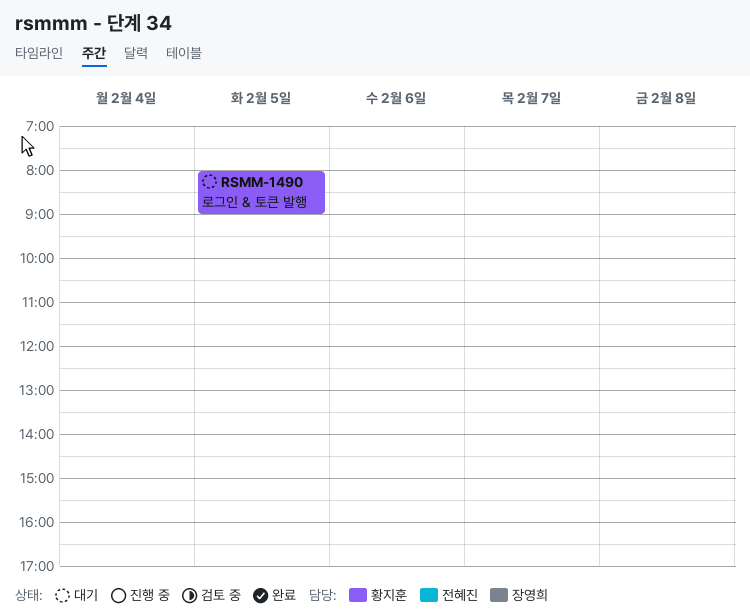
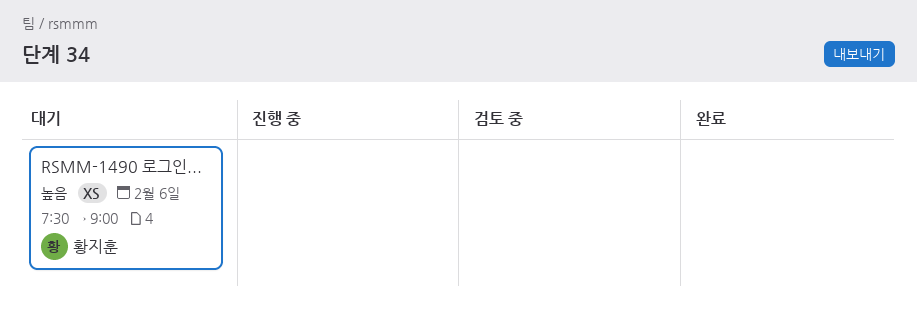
RSMM-1490, day: Feb 5 -> Feb 6
RSMM-1490, begins: 08:00 -> 07:30

